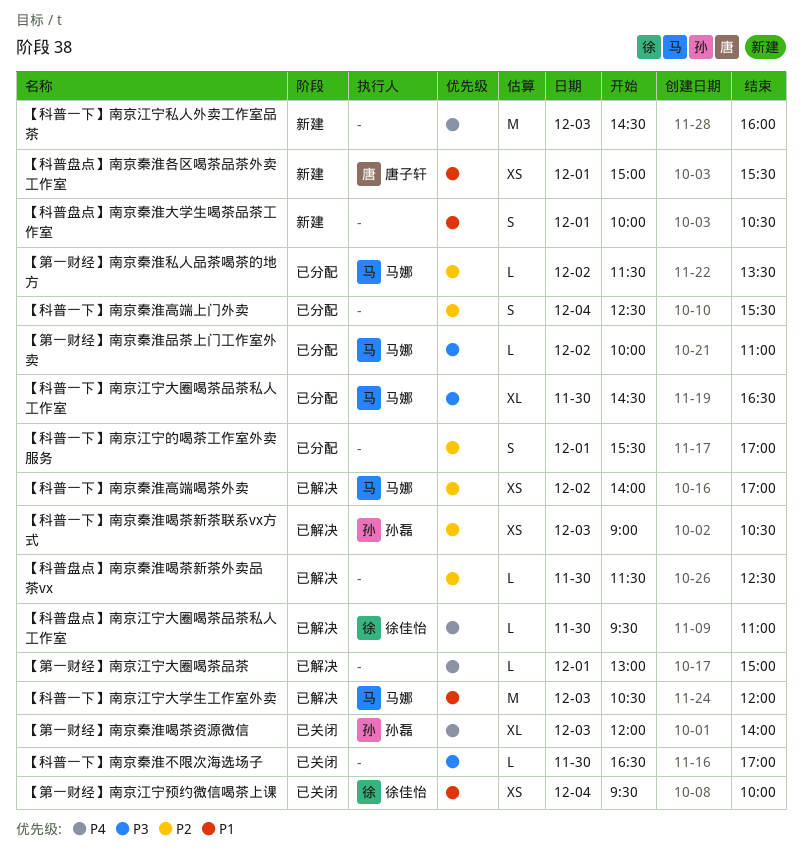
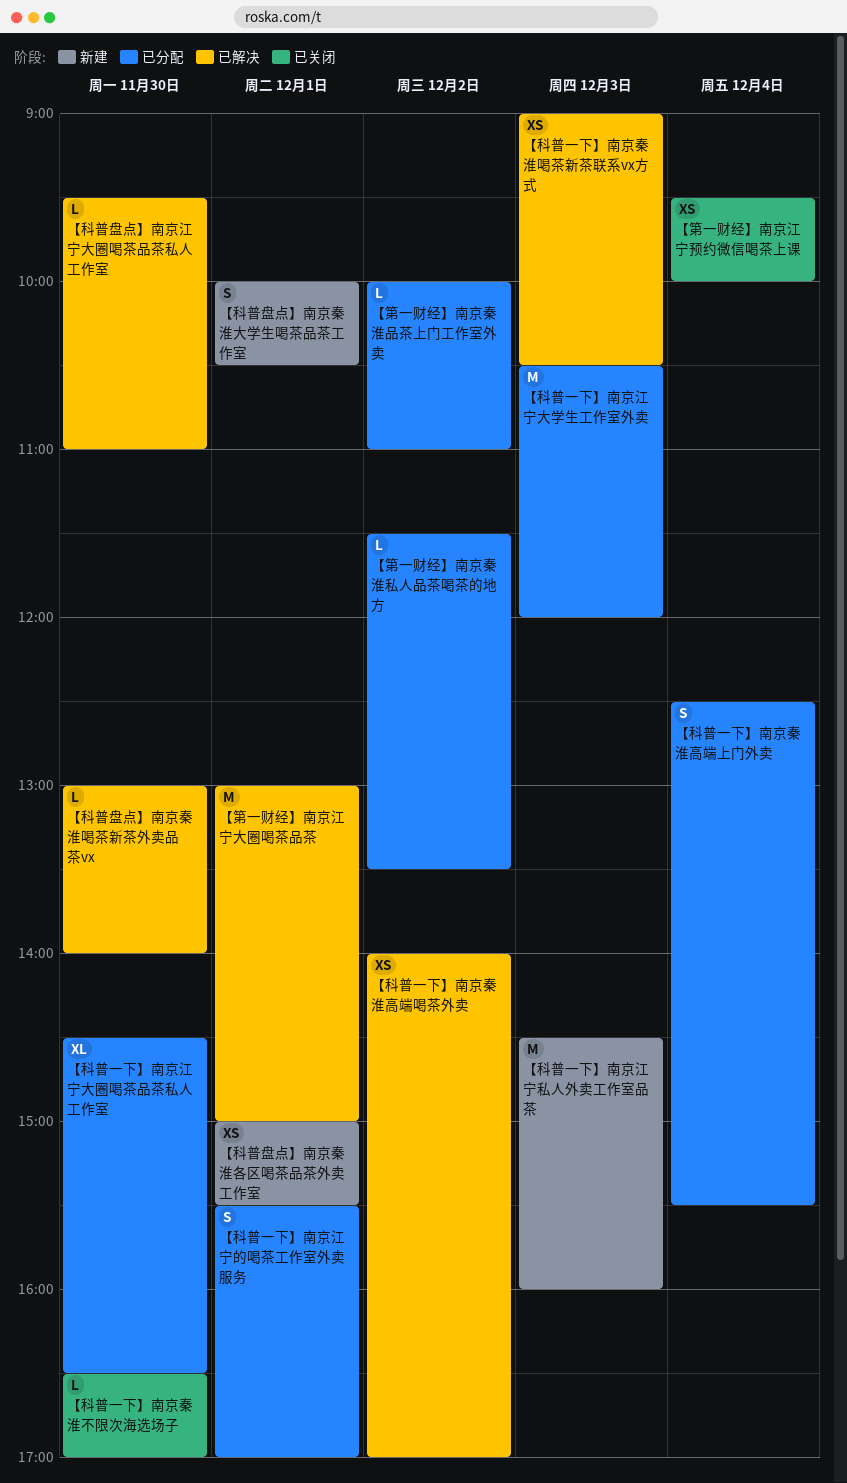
【科普一下】南京江宁大学生工作室外卖, status: 已解决 -> 已分配
【科普盘点】南京秦淮喝茶新茶外卖品茶vx, begins: 11:30 -> 13:00
【科普盘点】南京秦淮喝茶新茶外卖品茶vx, ends: 12:30 -> 14:00
【第一财经】南京江宁大圈喝茶品茶, estimate: L -> M
【第一财经】南京秦淮喝茶资源微信: present -> none

